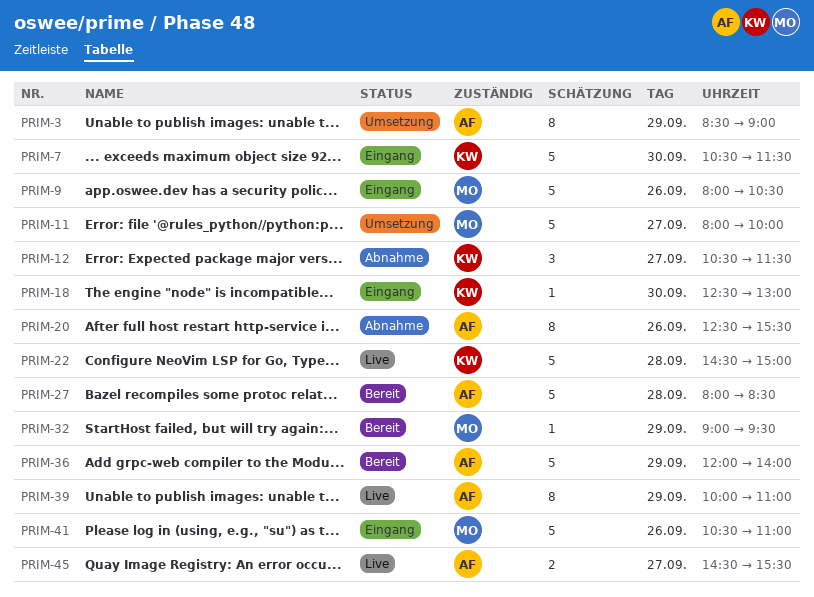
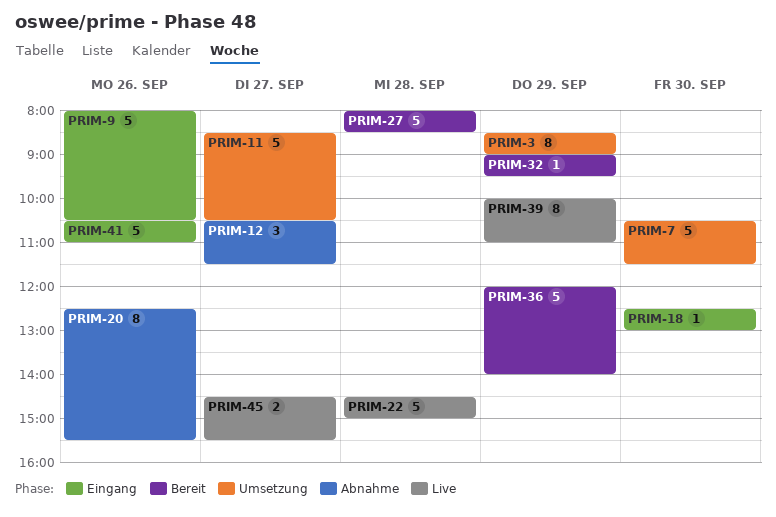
PRIM-7, status: Eingang -> Umsetzung
PRIM-11, begins: 08:00 -> 08:30
PRIM-11, ends: 10:00 -> 10:30

